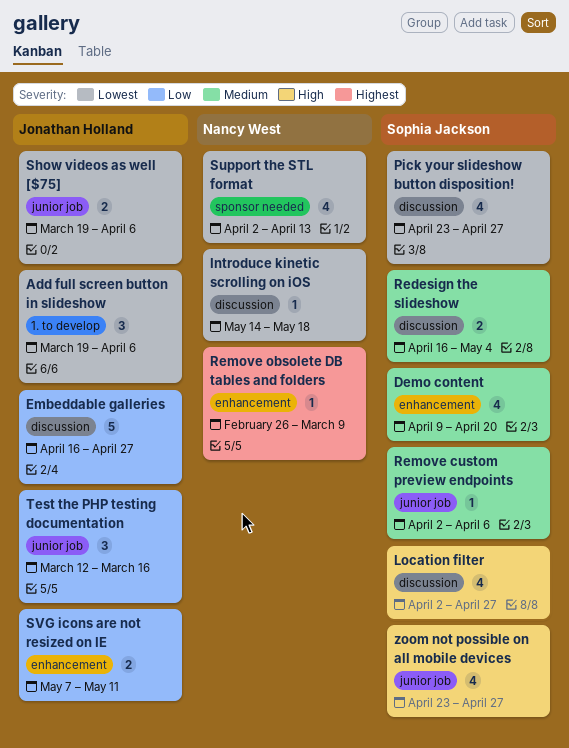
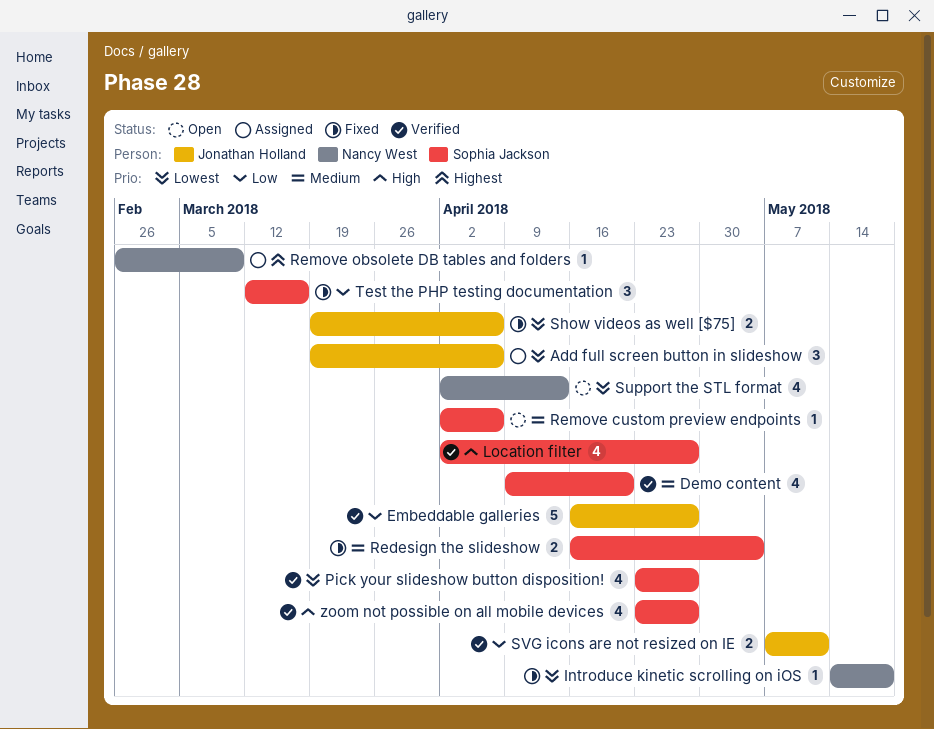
Test the PHP testing documentation, owner: Jonathan Holland -> Sophia Jackson

